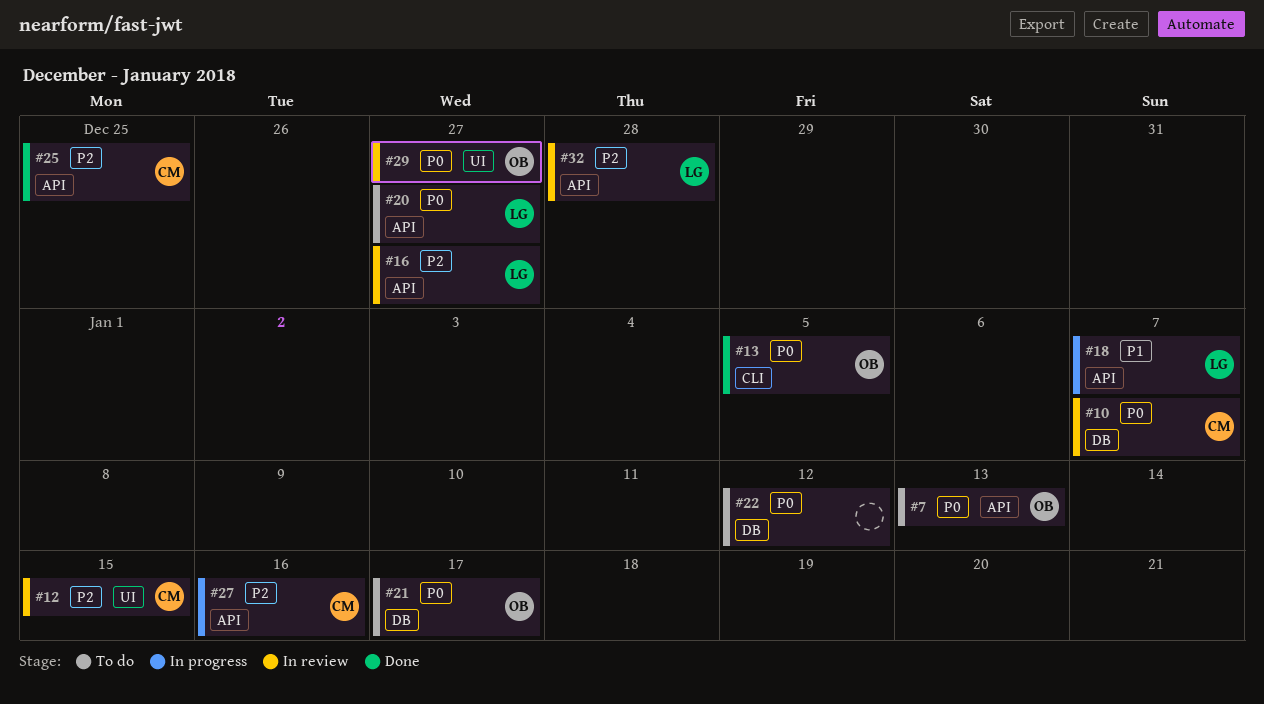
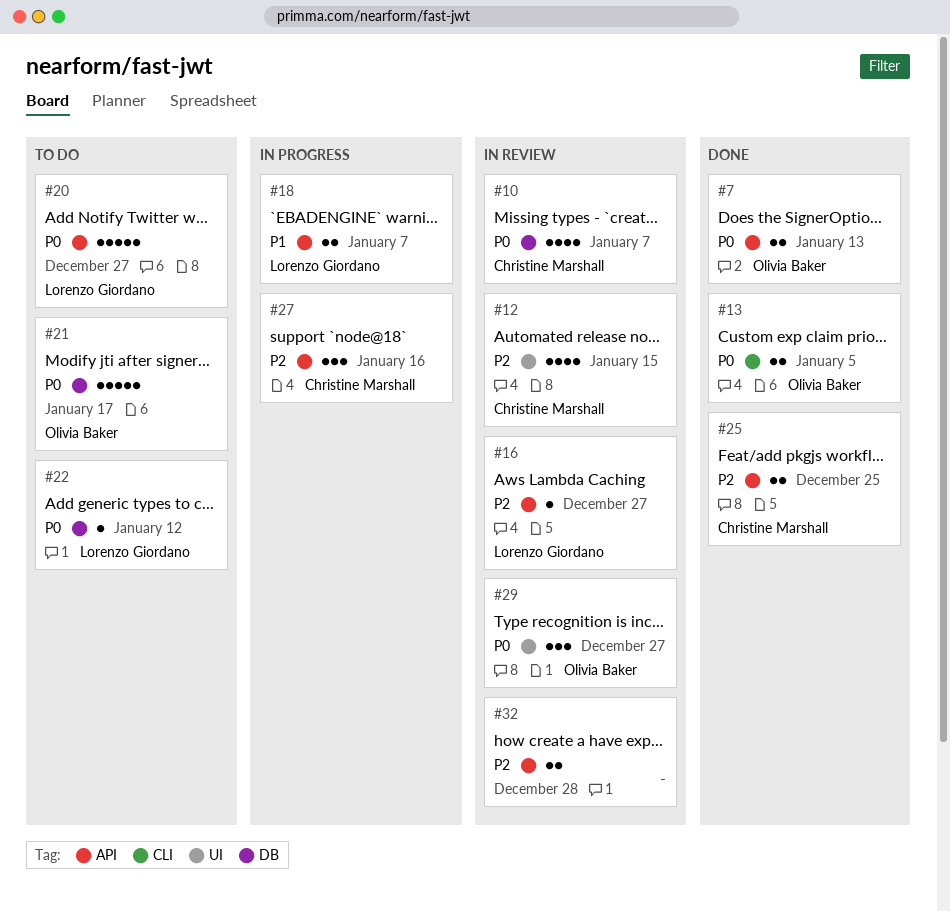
#7, status: To do -> Done
#22, owner: none -> Lorenzo Giordano
#32, owner: Lorenzo Giordano -> none

